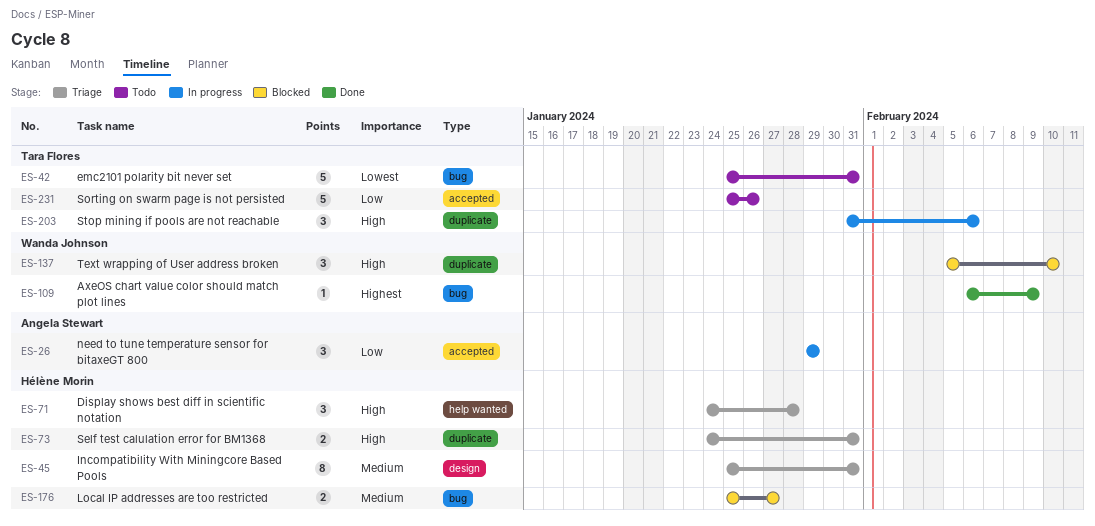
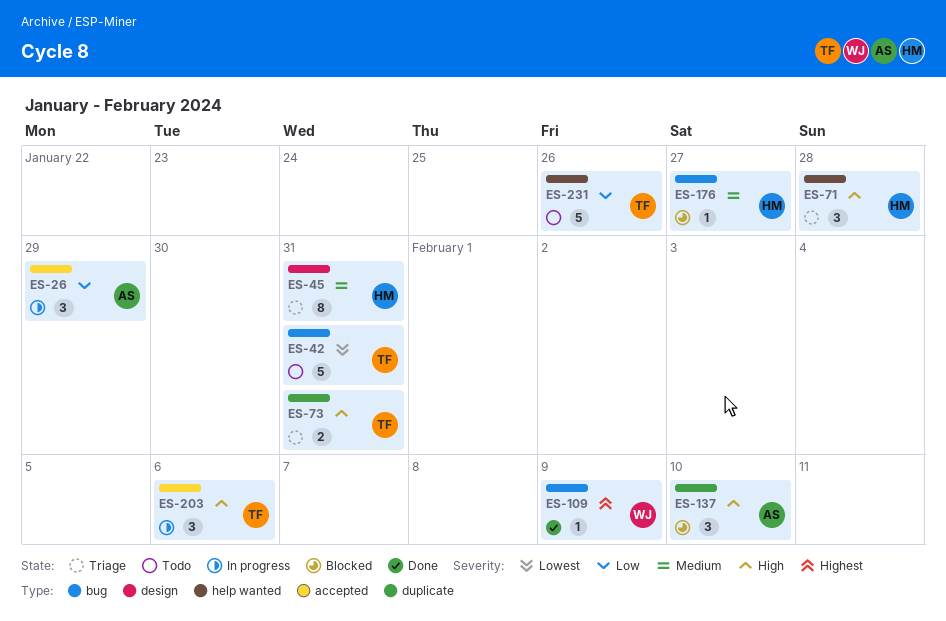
ES-73, owner: Hélène Morin -> Tara Flores
ES-137, owner: Wanda Johnson -> Angela Stewart
ES-176, estimate: 2 -> 1
ES-203, label: duplicate -> accepted
ES-231, label: accepted -> help wanted

